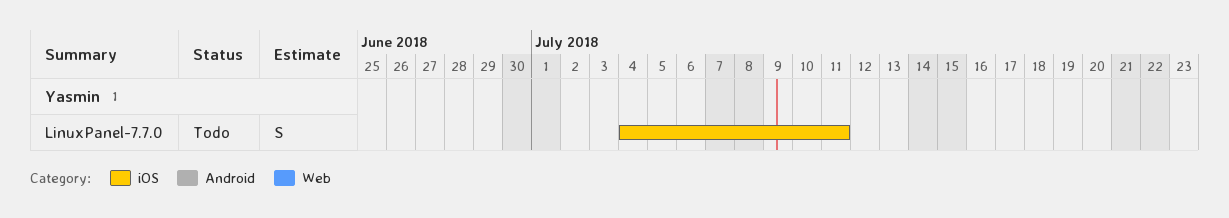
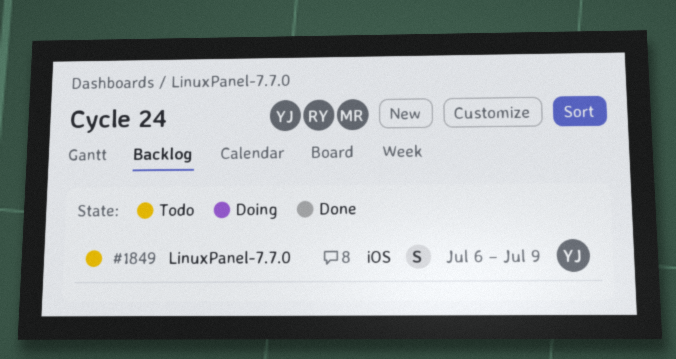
LinuxPanel-7.7.0, start: Jul 4 -> Jul 6
LinuxPanel-7.7.0, due: Jul 11 -> Jul 9

